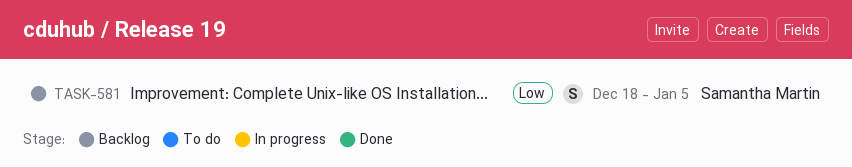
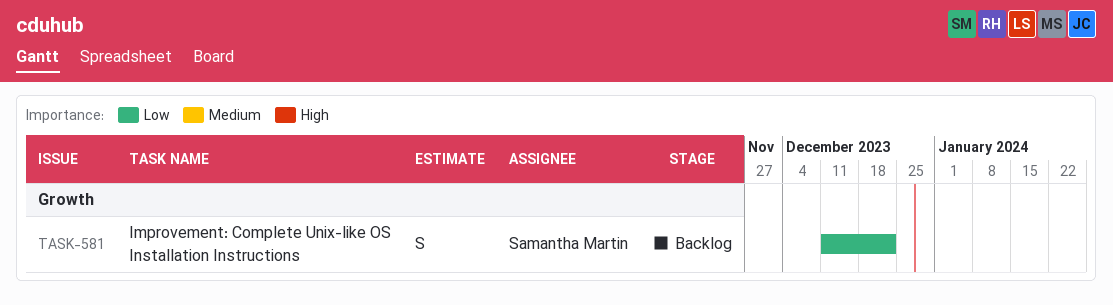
TASK-581, start: Dec 18 -> Dec 11
TASK-581, due: Jan 5 -> Dec 22

